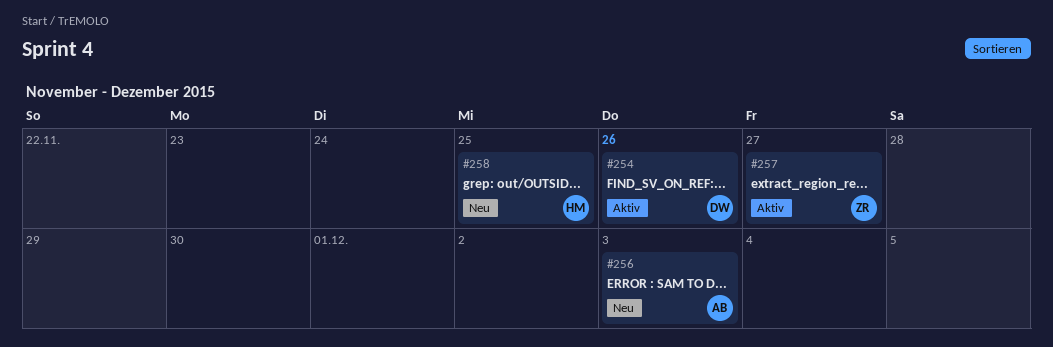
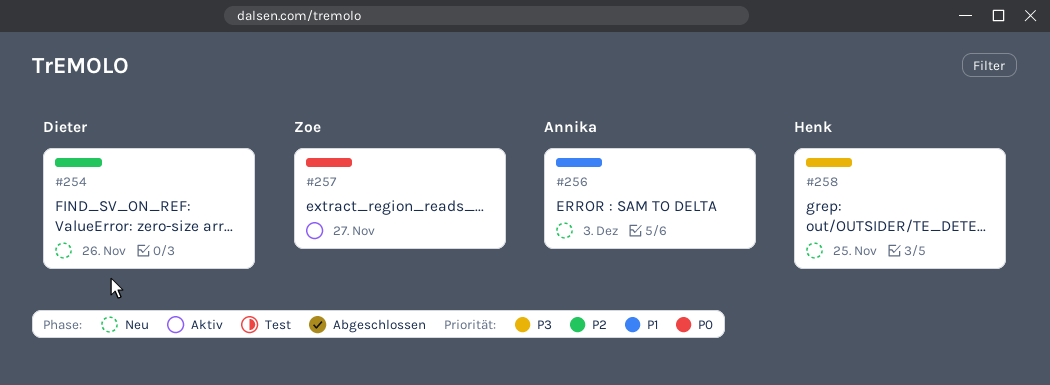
#254, status: Aktiv -> Neu

